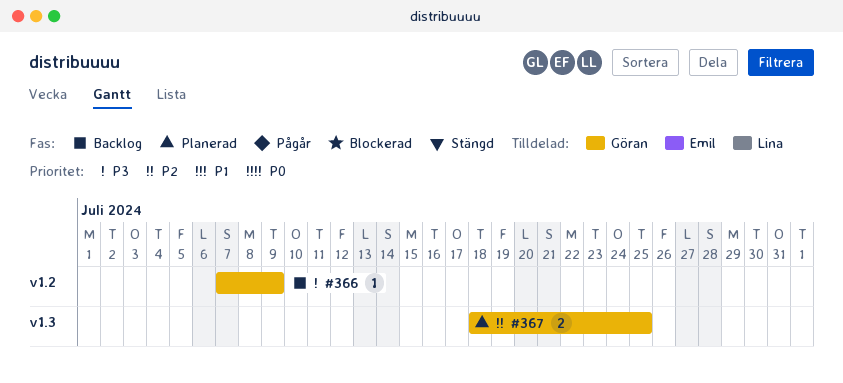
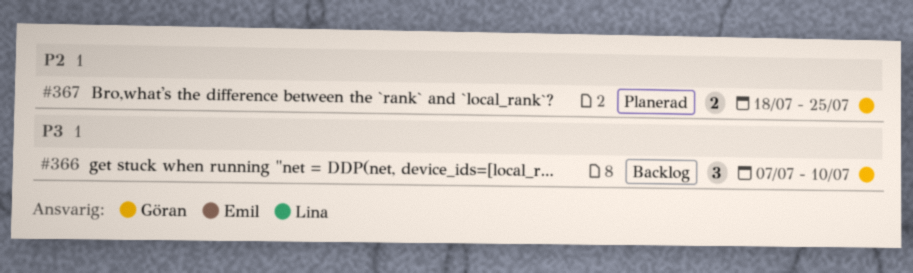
#366, estimate: 1 -> 3
#366, due: Jul 9 -> Jul 10

